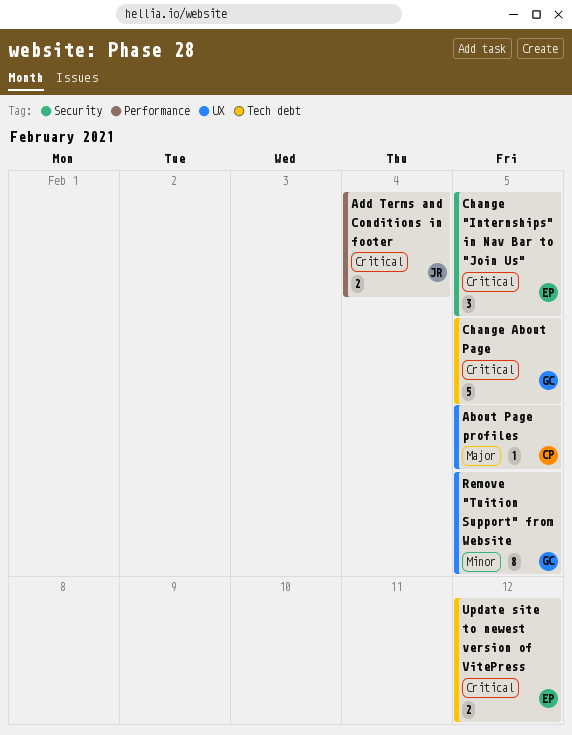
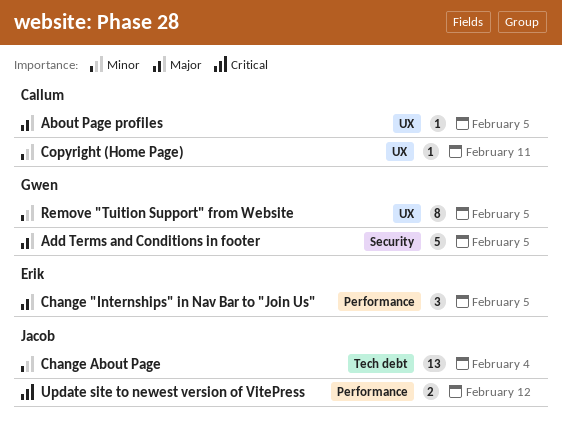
Add Terms and Conditions in footer, owner: Jacob -> Gwen
Add Terms and Conditions in footer, priority: Critical -> Major
Add Terms and Conditions in footer, label: Performance -> Security
Add Terms and Conditions in footer, estimate: 2 -> 5
Add Terms and Conditions in footer, due: Feb 4 -> Feb 5
Change "Internships" in Nav Bar to "Join Us", priority: Critical -> Major
Change "Internships" in Nav Bar to "Join Us", label: Security -> Performance
Change About Page, owner: Gwen -> Jacob
Change About Page, priority: Critical -> Minor
Change About Page, estimate: 5 -> 13
Change About Page, due: Feb 5 -> Feb 4
Copyright (Home Page): none -> present
Update site to newest version of VitePress, owner: Erik -> Jacob
Update site to newest version of VitePress, label: Tech debt -> Performance

